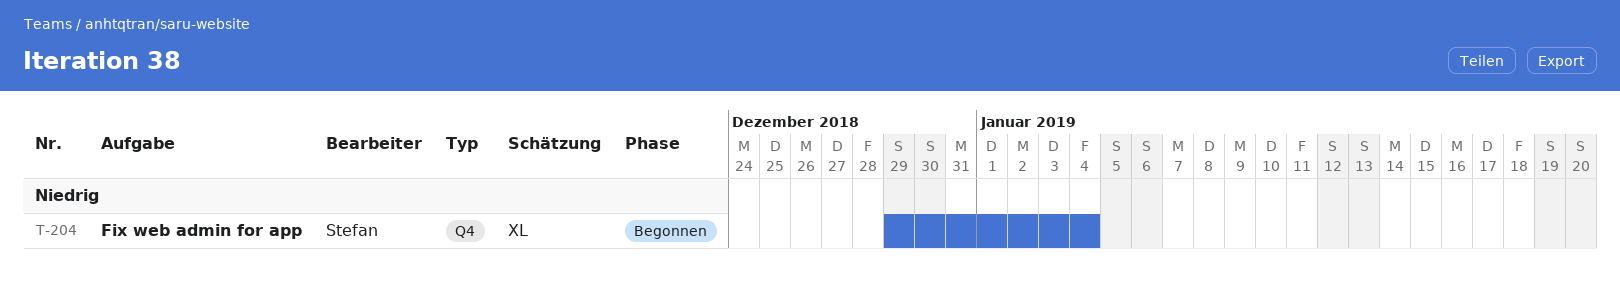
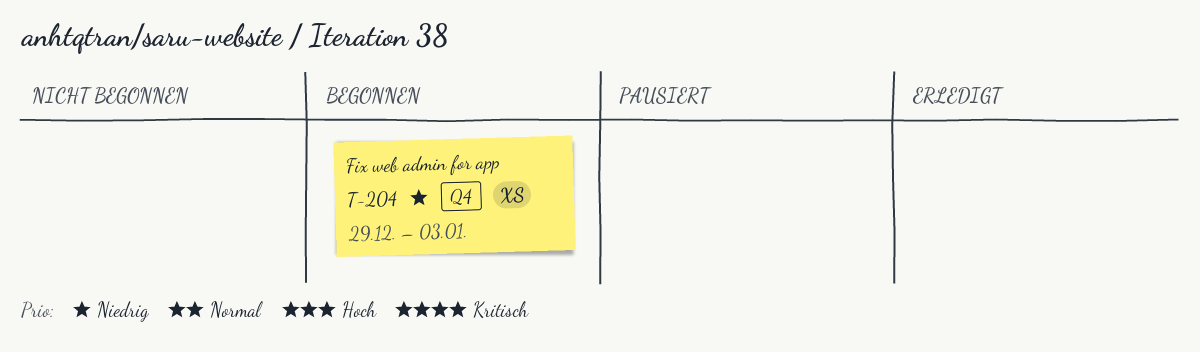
T-204, estimate: XL -> XS
T-204, due: Jan 4 -> Jan 3

